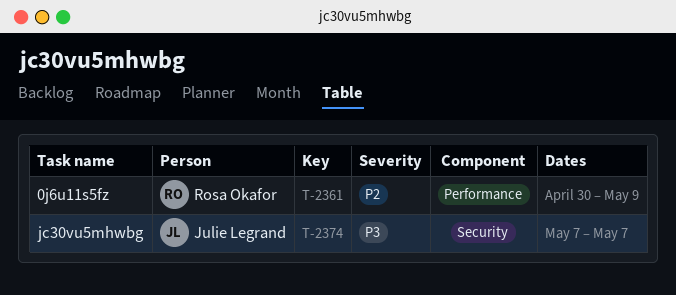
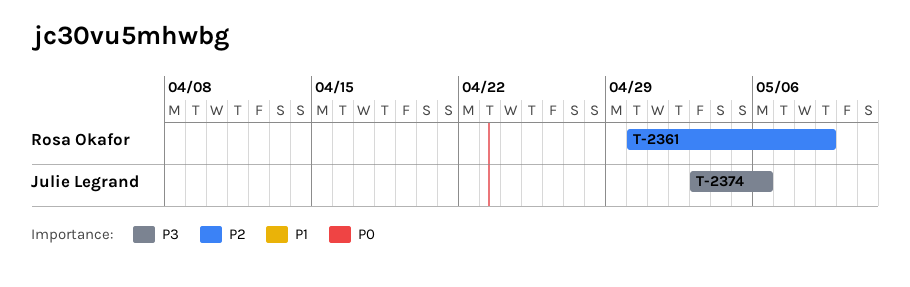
T-2374, start: May 7 -> May 3
T-2374, due: May 7 -> May 6

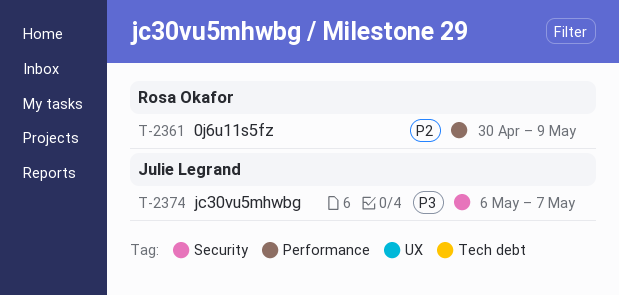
T-2374, start: May 3 -> May 6
T-2374, due: May 6 -> May 7

